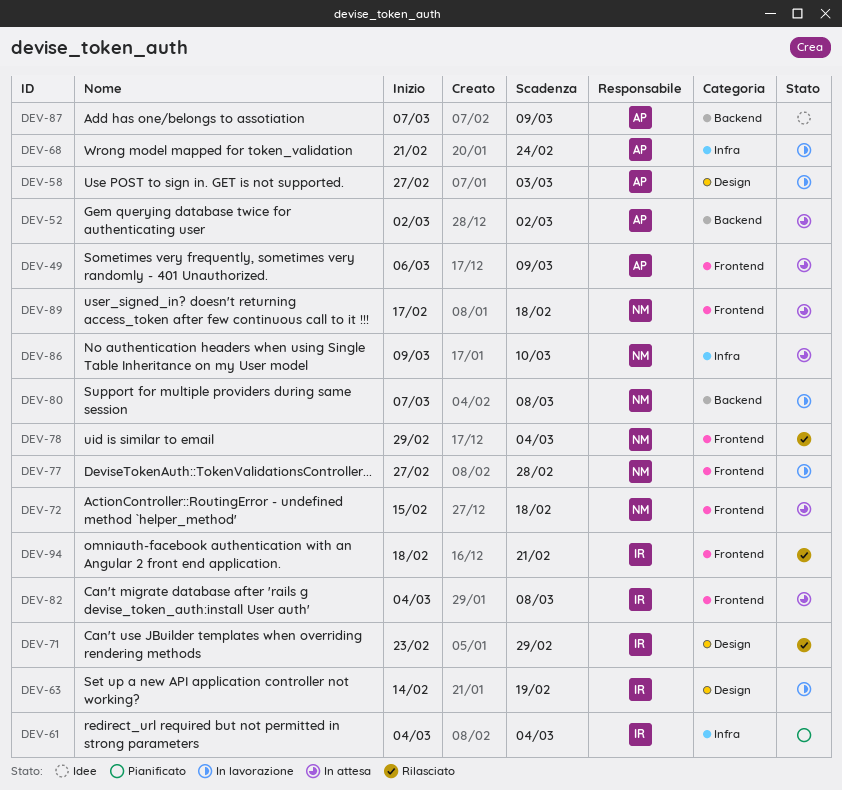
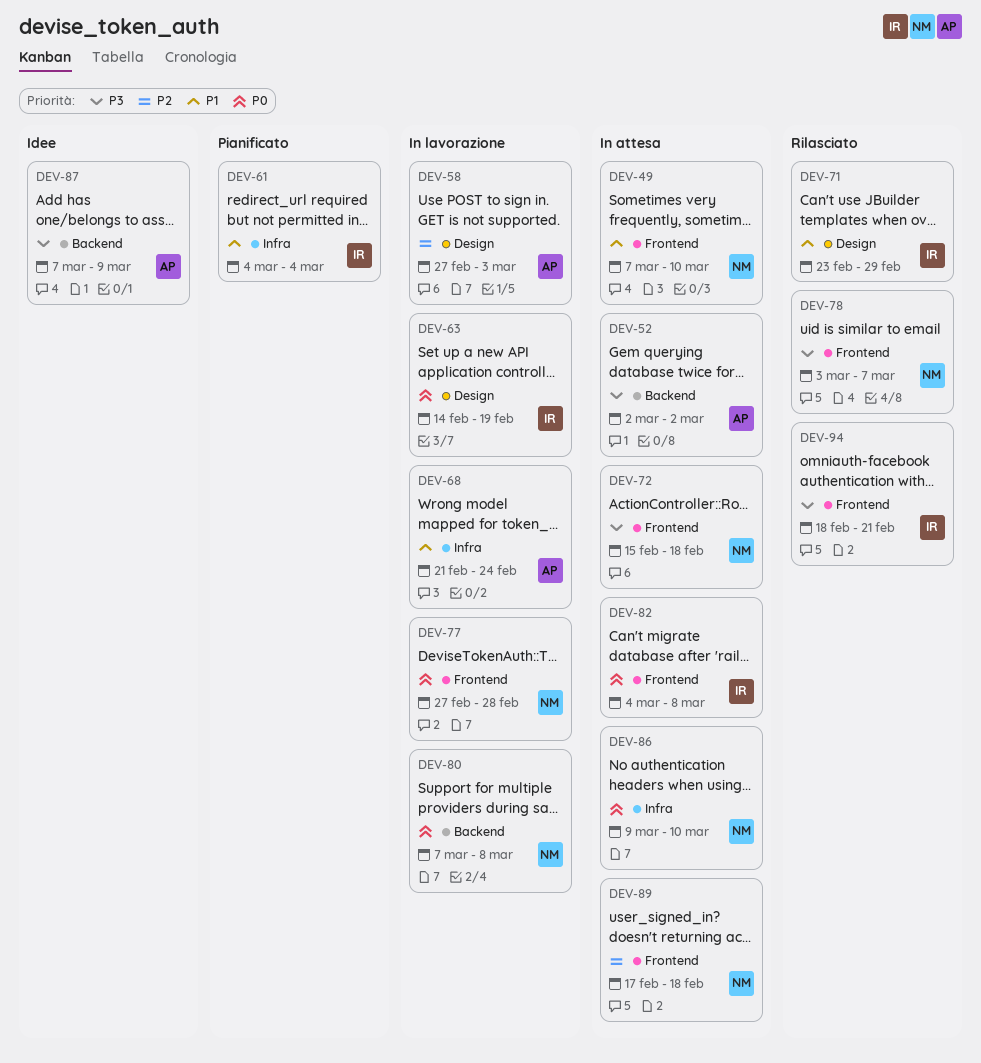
DEV-49, owner: AP -> NM
DEV-49, start: Mar 6 -> Mar 7
DEV-49, due: Mar 9 -> Mar 10
DEV-78, start: Feb 29 -> Mar 3
DEV-78, due: Mar 4 -> Mar 7

